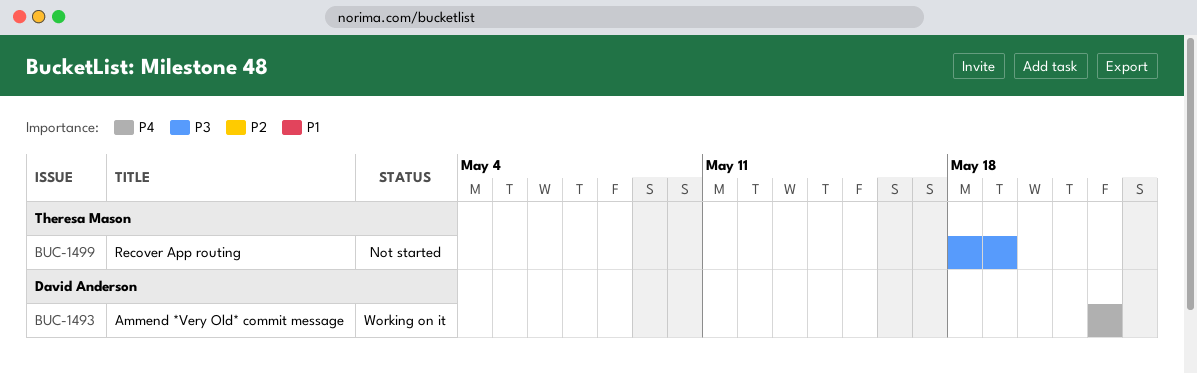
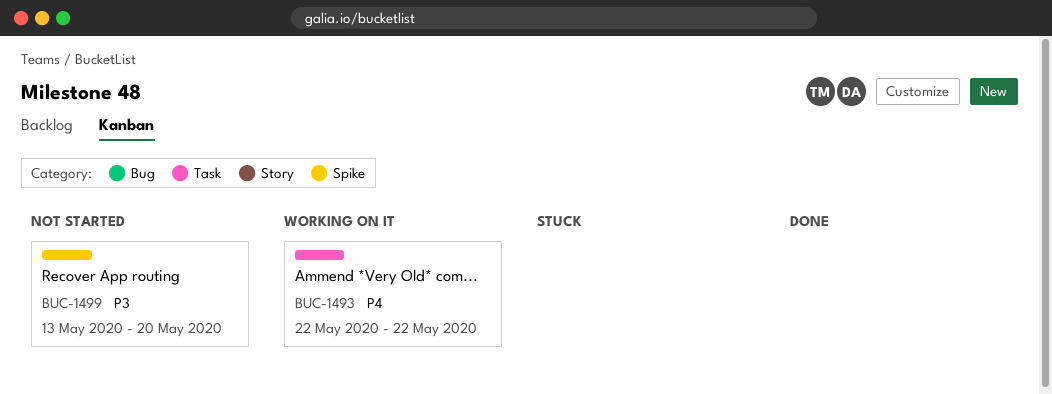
BUC-1499, start: May 18 -> May 13
BUC-1499, due: May 19 -> May 20

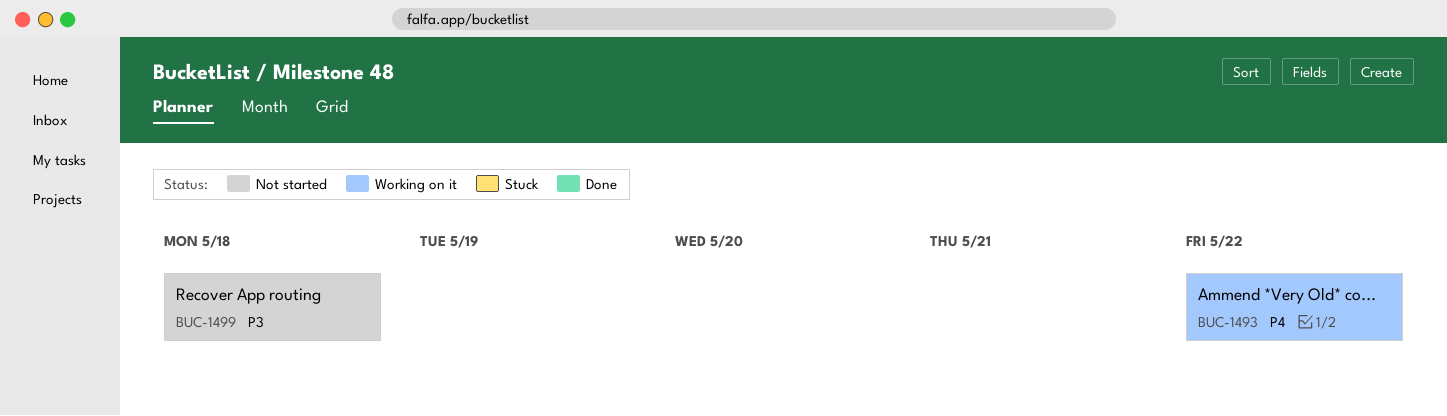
BUC-1499, due: May 20 -> May 18

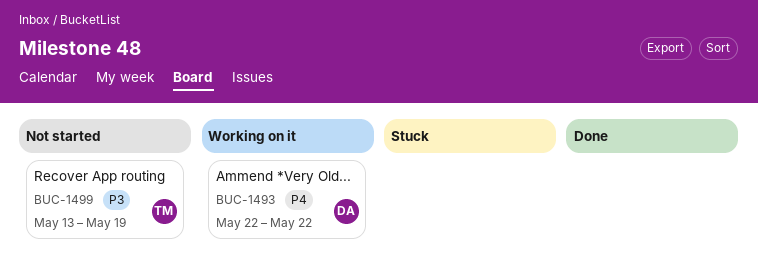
BUC-1499, due: May 18 -> May 19

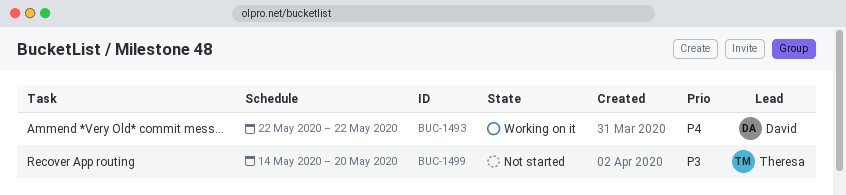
BUC-1499, start: May 13 -> May 14
BUC-1499, due: May 19 -> May 20

